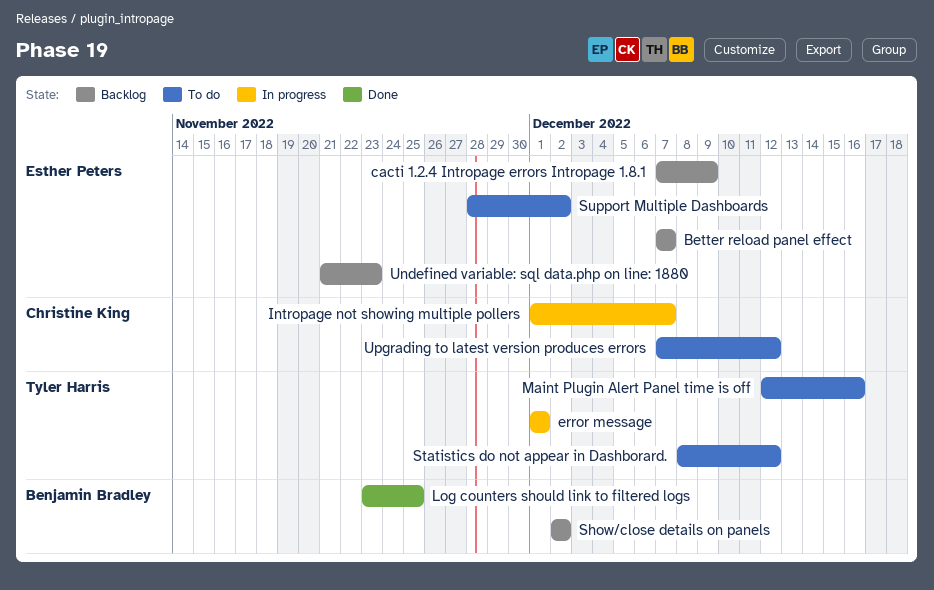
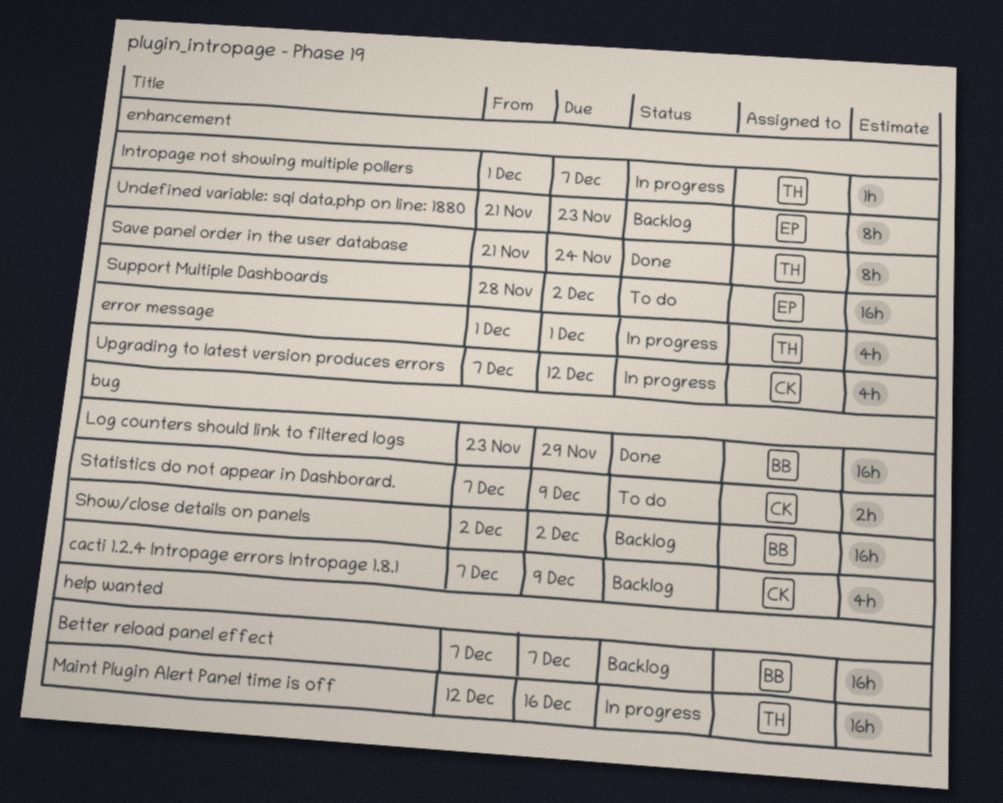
Better reload panel effect, owner: Esther Peters -> Benjamin Bradley
cacti 1.2.4 Intropage errors Intropage 1.8.1, owner: Esther Peters -> Christine King
Intropage not showing multiple pollers, owner: Christine King -> Tyler Harris
Log counters should link to filtered logs, due: Nov 25 -> Nov 29
Maint Plugin Alert Panel time is off, status: To do -> In progress
Save panel order in the user database: none -> present
Statistics do not appear in Dashborard., owner: Tyler Harris -> Christine King
Statistics do not appear in Dashborard., start: Dec 8 -> Dec 7
Statistics do not appear in Dashborard., due: Dec 12 -> Dec 9
Upgrading to latest version produces errors, status: To do -> In progress

